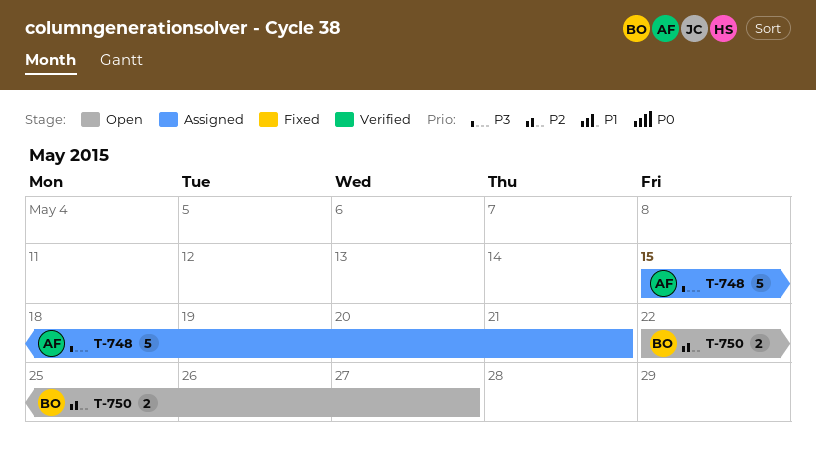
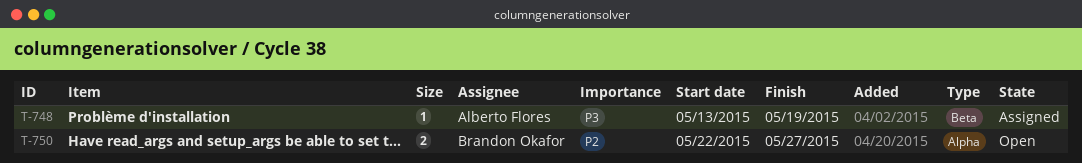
T-748, estimate: 5 -> 1
T-748, start: May 15 -> May 13
T-748, due: May 21 -> May 19

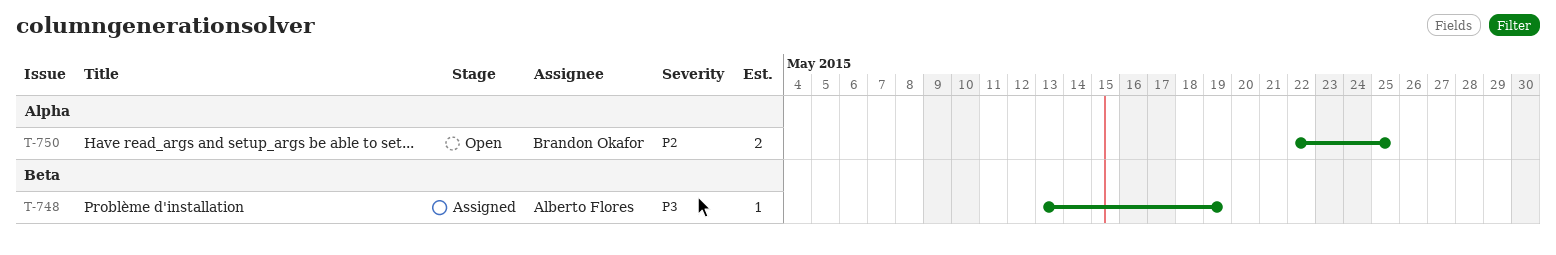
T-750, due: May 27 -> May 25

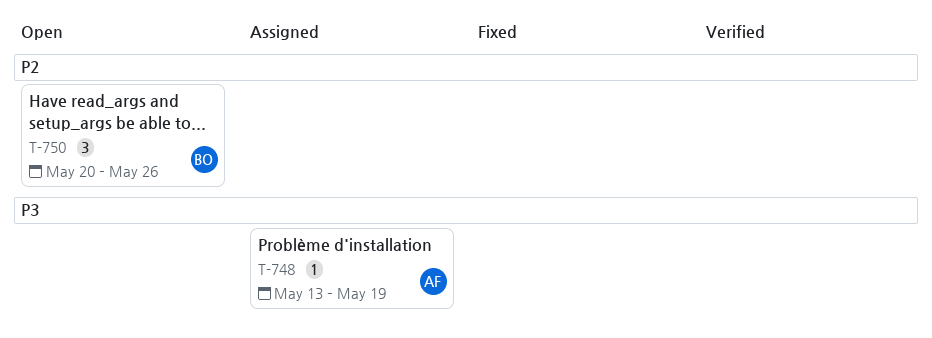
T-750, estimate: 2 -> 3
T-750, start: May 22 -> May 20
T-750, due: May 25 -> May 26

